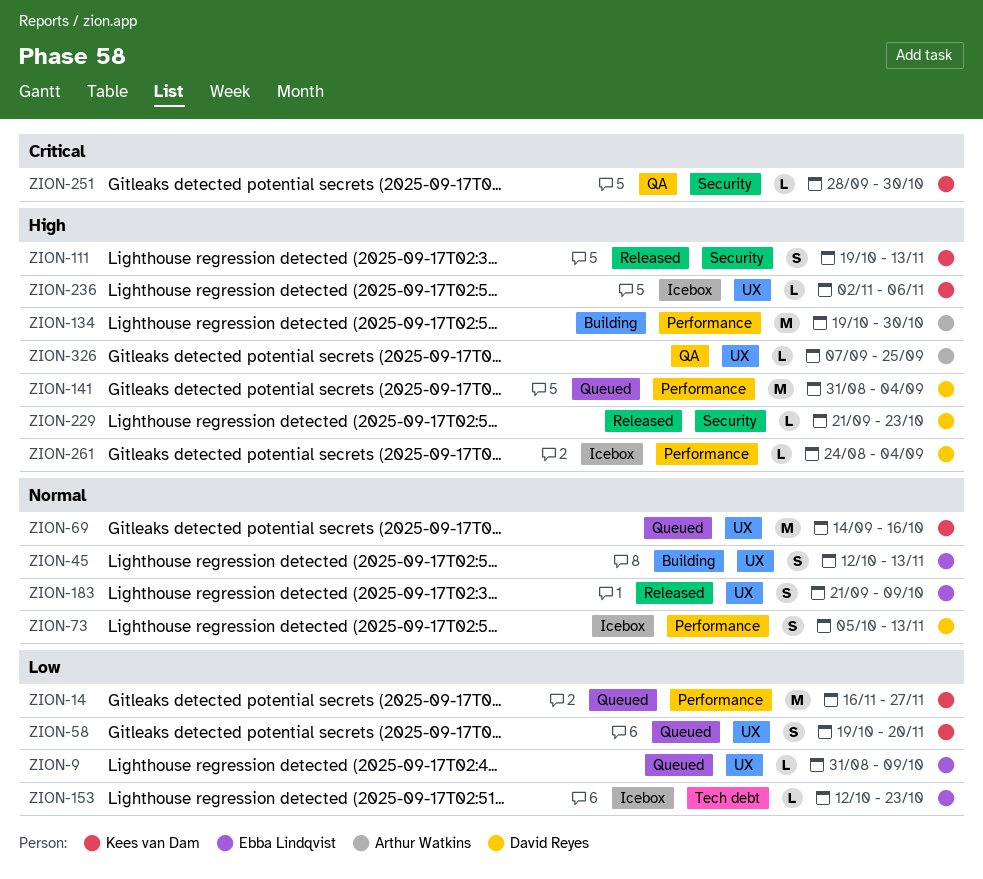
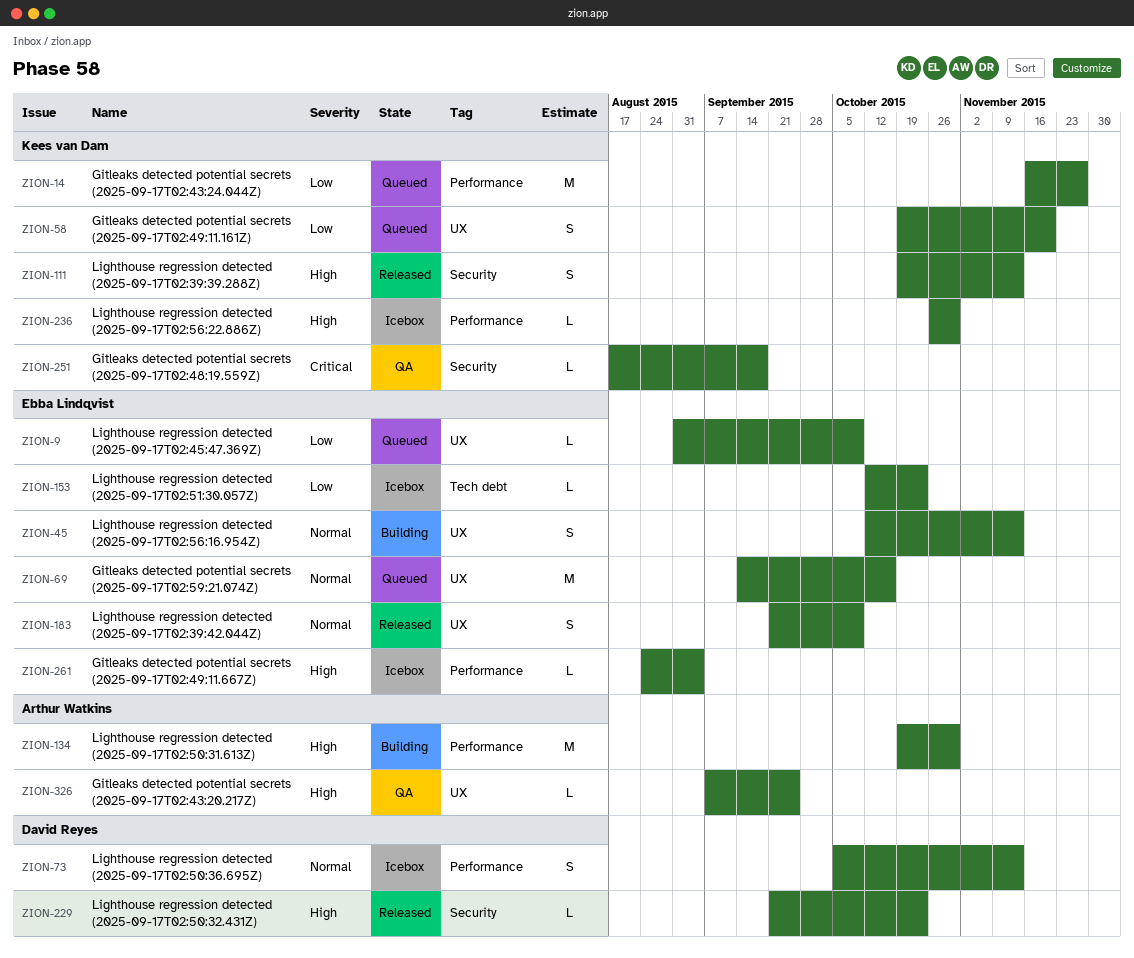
ZION-69, owner: Kees van Dam -> Ebba Lindqvist
ZION-141: present -> none
ZION-236, label: UX -> Performance
ZION-236, start: Nov 2 -> Oct 26
ZION-236, due: Nov 6 -> Oct 30
ZION-251, start: Sep 28 -> Aug 17
ZION-251, due: Oct 30 -> Sep 18
ZION-261, owner: David Reyes -> Ebba Lindqvist

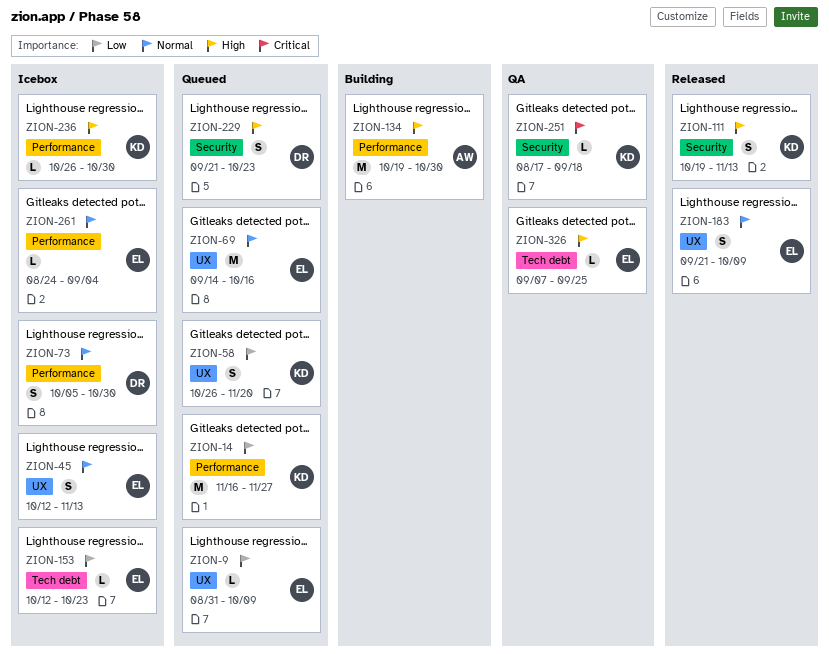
ZION-45, status: Building -> Icebox
ZION-58, start: Oct 19 -> Oct 26
ZION-73, due: Nov 13 -> Oct 30
ZION-229, status: Released -> Queued
ZION-229, estimate: L -> S
ZION-261, priority: High -> Normal
ZION-326, owner: Arthur Watkins -> Ebba Lindqvist
ZION-326, label: UX -> Tech debt

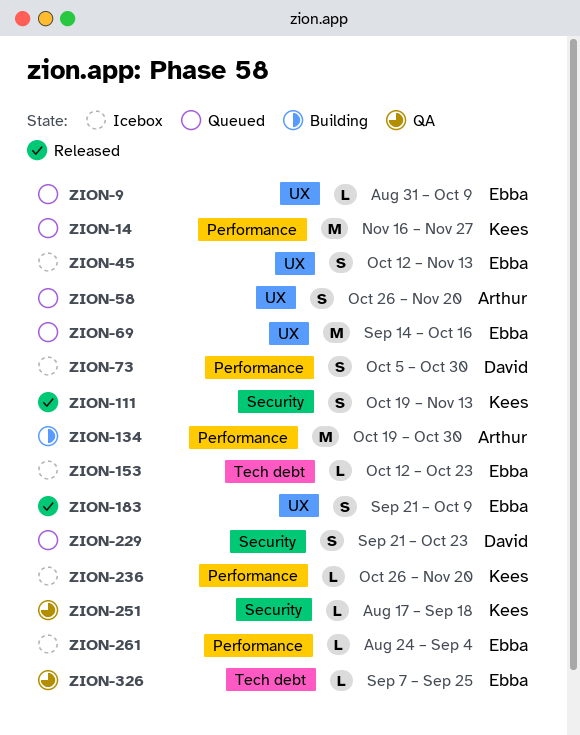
ZION-58, owner: Kees -> Arthur
ZION-236, due: Oct 30 -> Nov 20

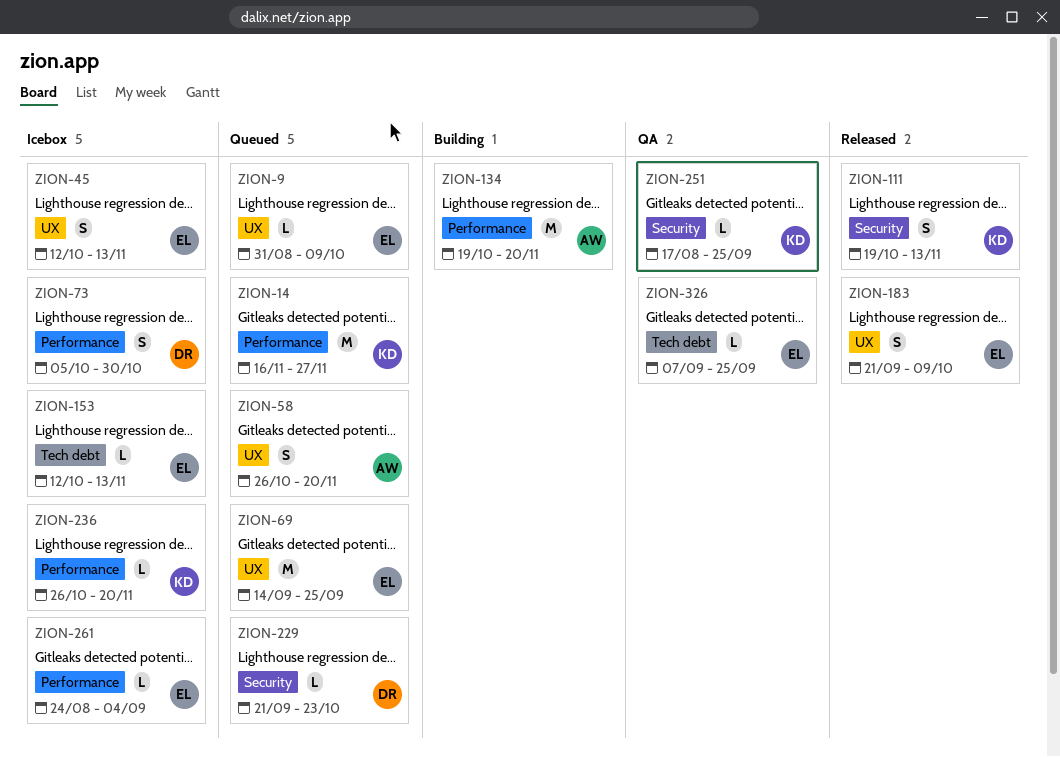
ZION-69, due: Oct 16 -> Sep 25
ZION-134, due: Oct 30 -> Nov 20
ZION-153, due: Oct 23 -> Nov 13
ZION-229, estimate: S -> L
ZION-251, due: Sep 18 -> Sep 25

